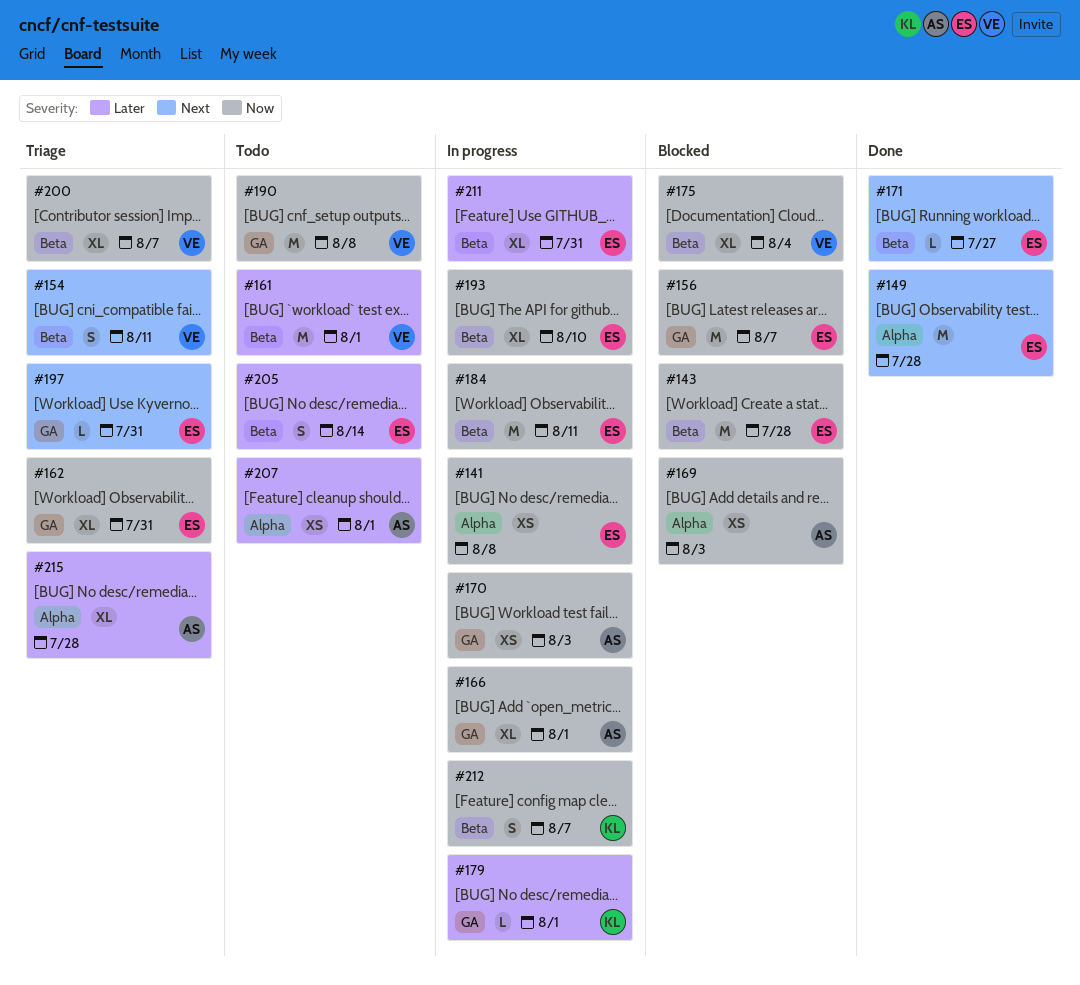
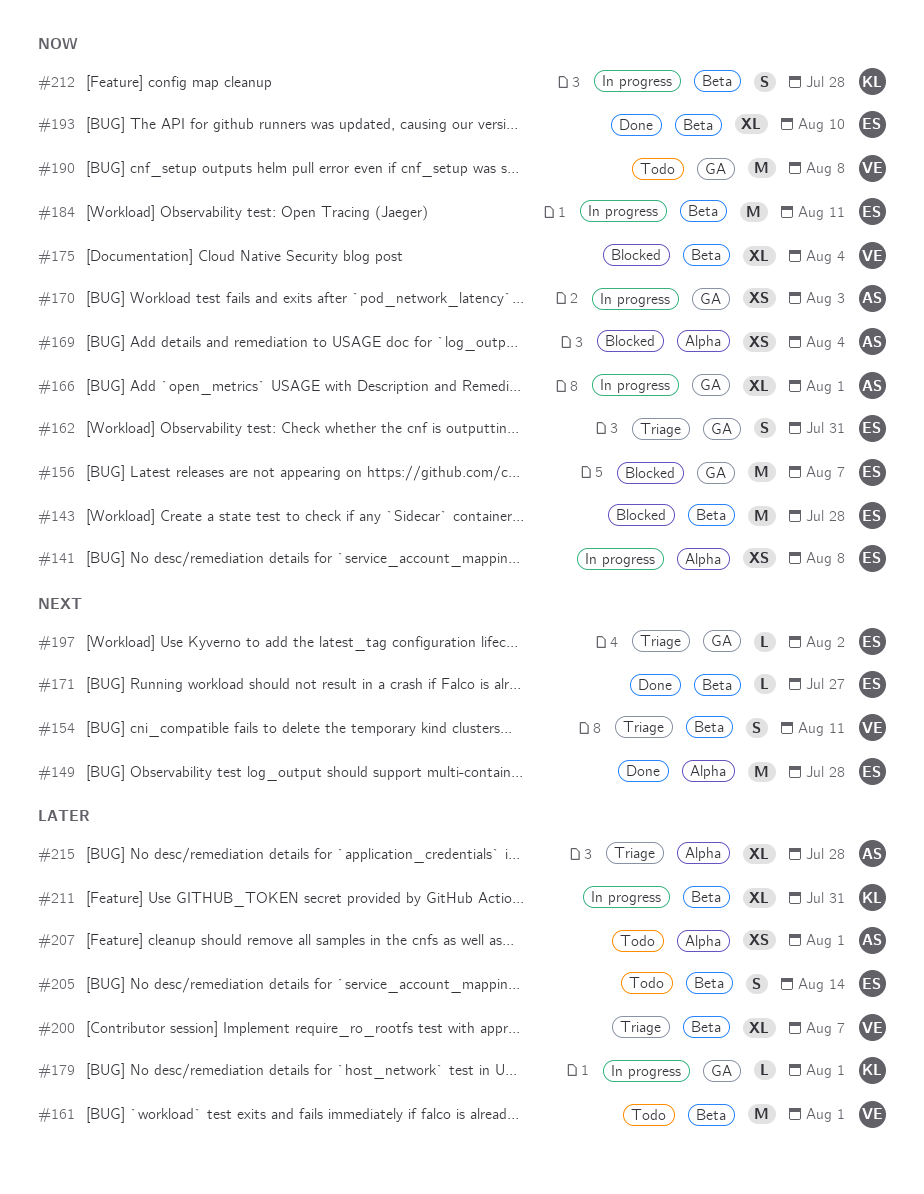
#162, estimate: XL -> S
#169, due: Aug 3 -> Aug 4
#193, status: In progress -> Done
#197, due: Jul 31 -> Aug 2
#200, priority: Now -> Later
#211, owner: ES -> KL
#212, due: Aug 7 -> Jul 28

